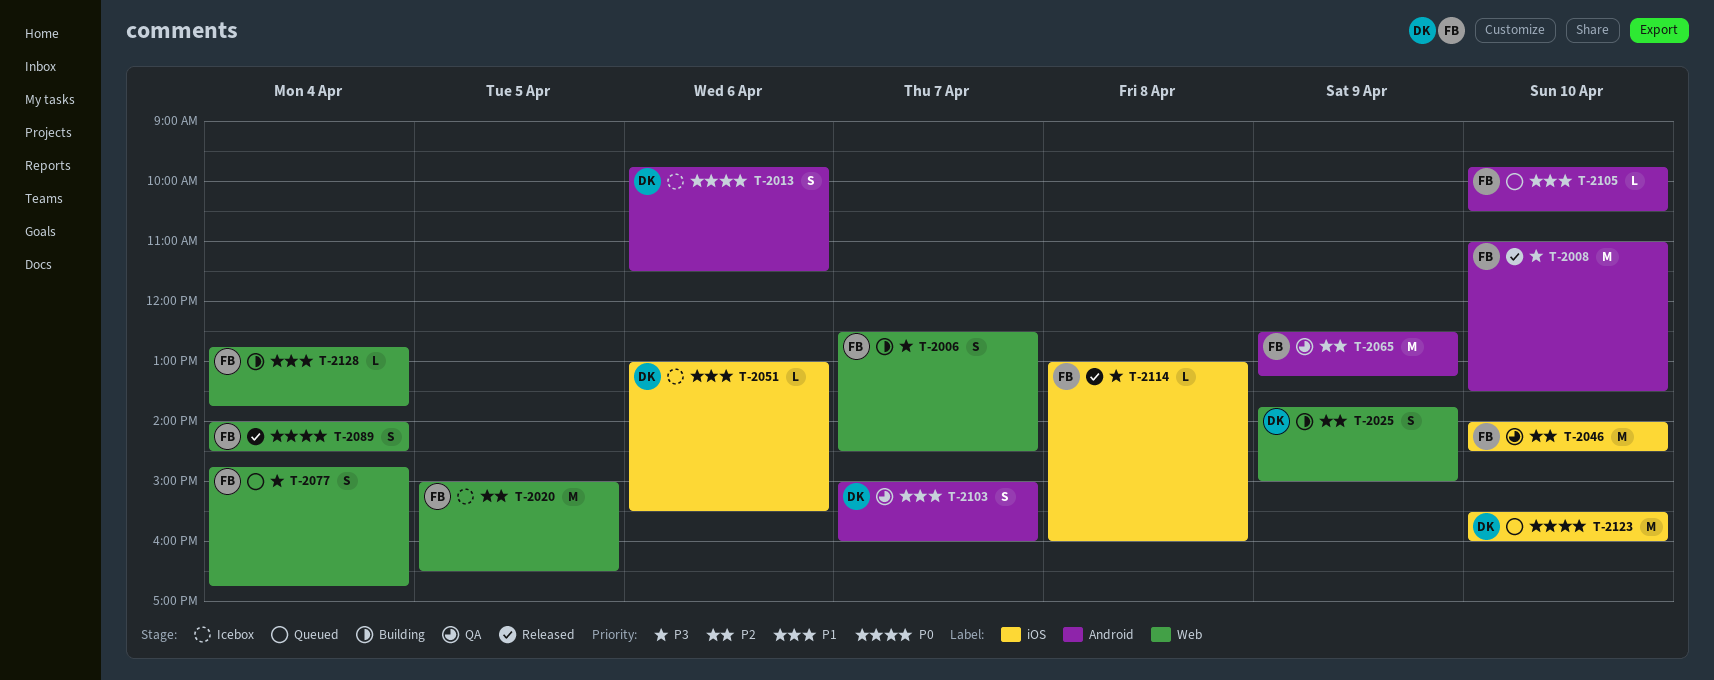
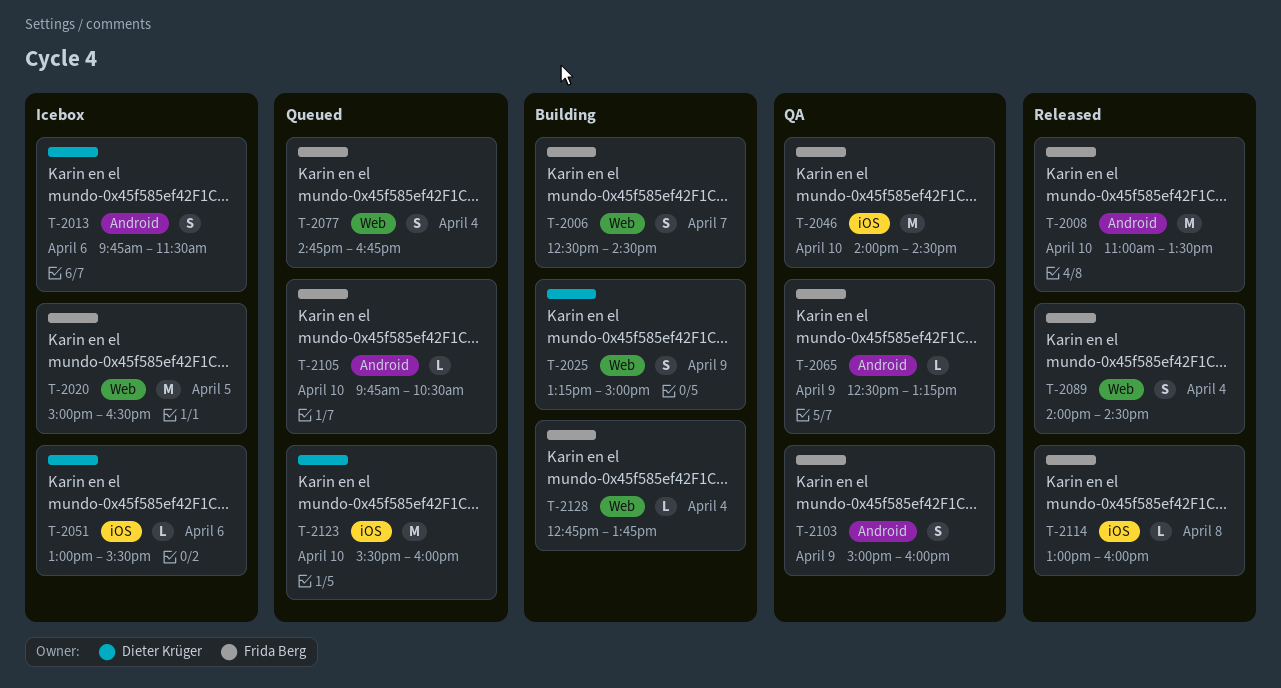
T-2025, begins: 13:45 -> 13:15
T-2065, estimate: M -> L
T-2103, owner: Dieter Krüger -> Frida Berg
T-2103, day: Apr 7 -> Apr 9

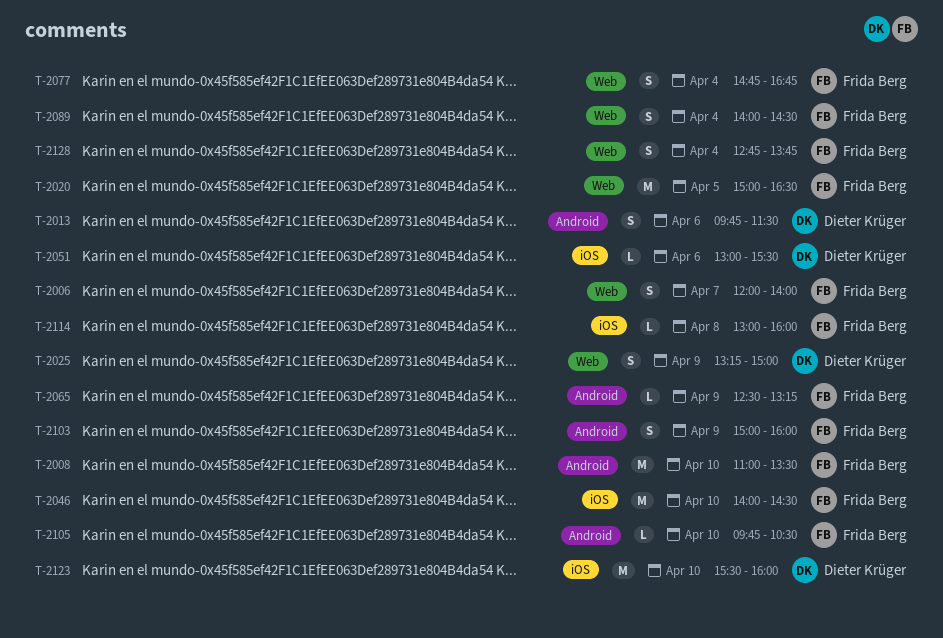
T-2006, begins: 12:30 -> 12:00
T-2006, ends: 14:30 -> 14:00
T-2128, estimate: L -> S

